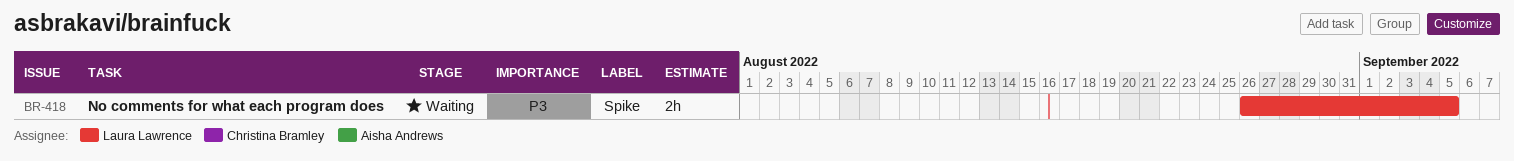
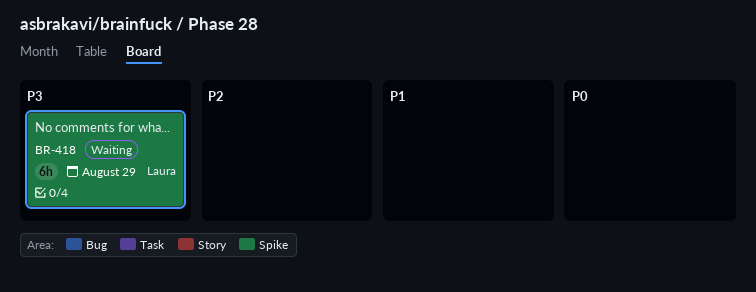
BR-418, estimate: 2h -> 6h
BR-418, due: Sep 5 -> Aug 29

